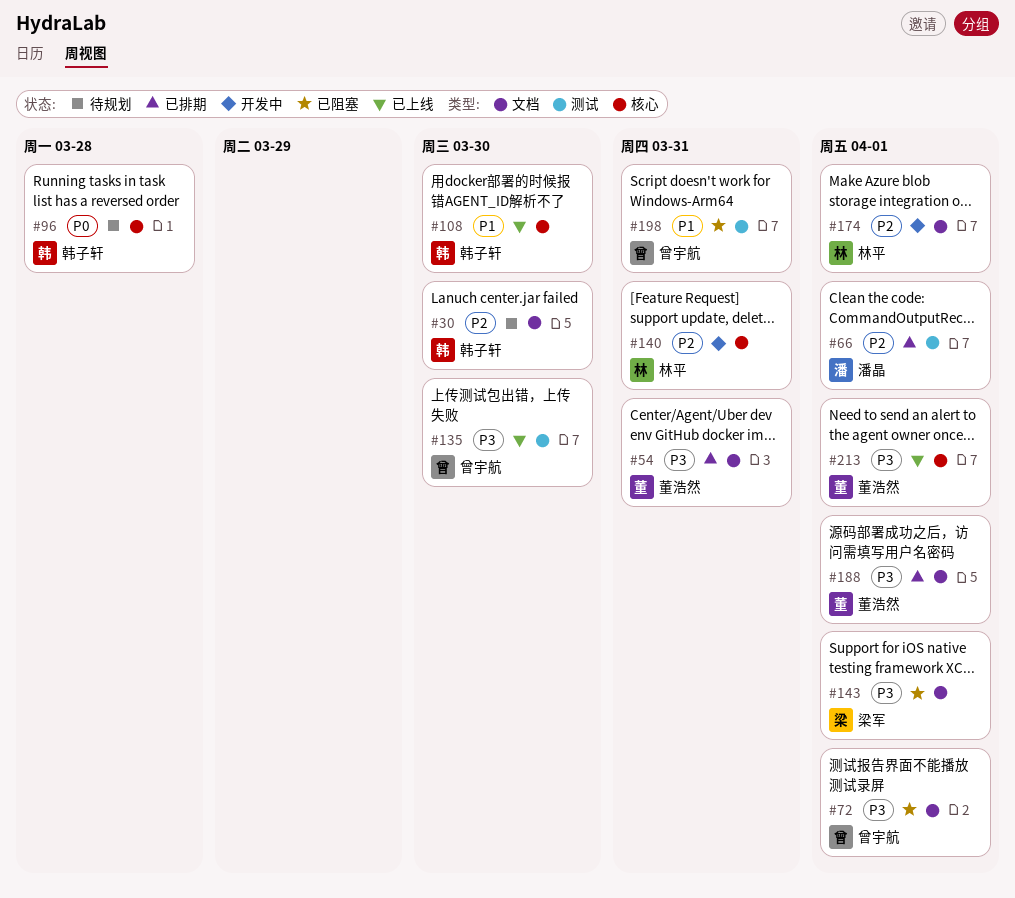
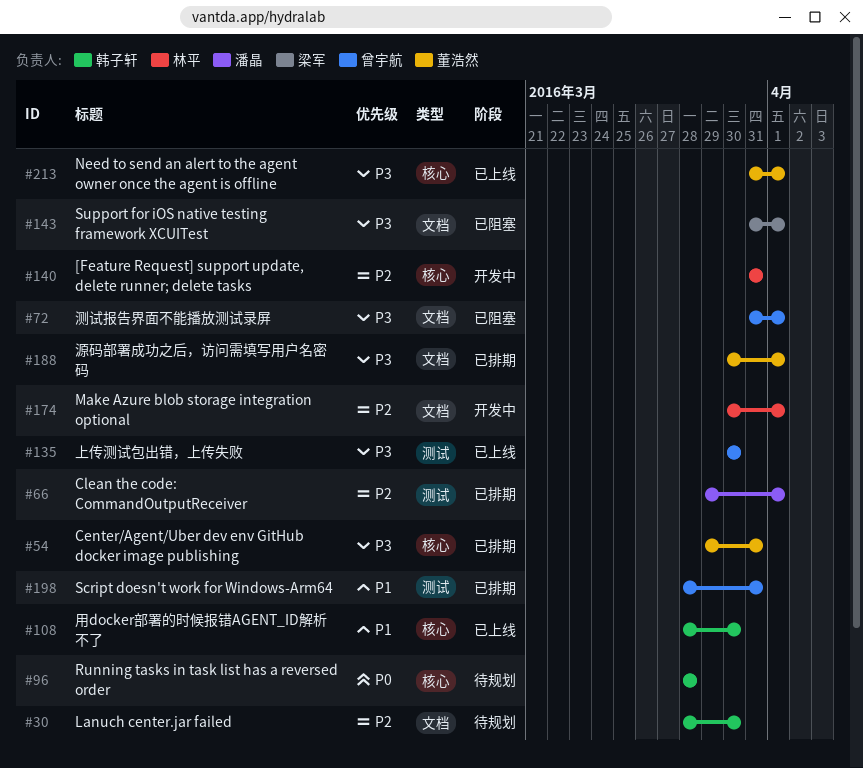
#54, label: 文档 -> 核心
#198, status: 已阻塞 -> 已排期

